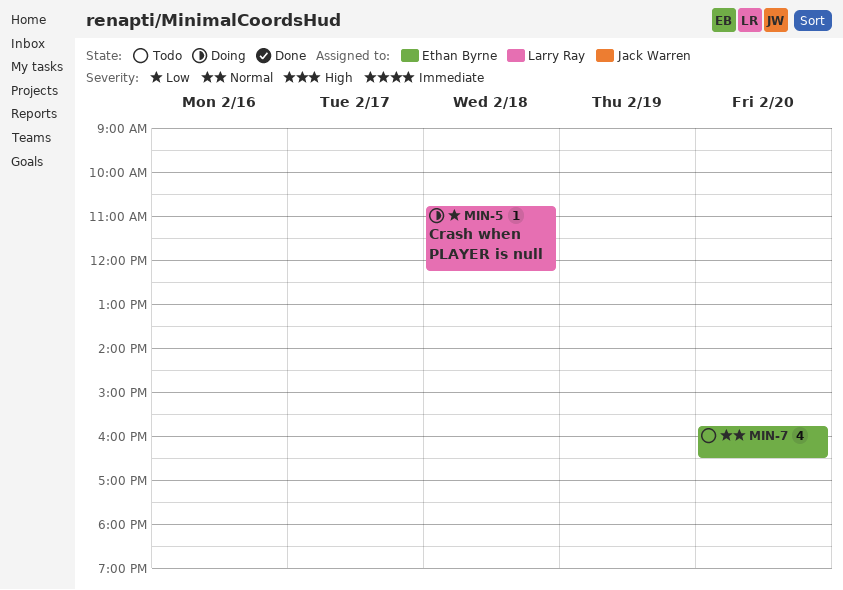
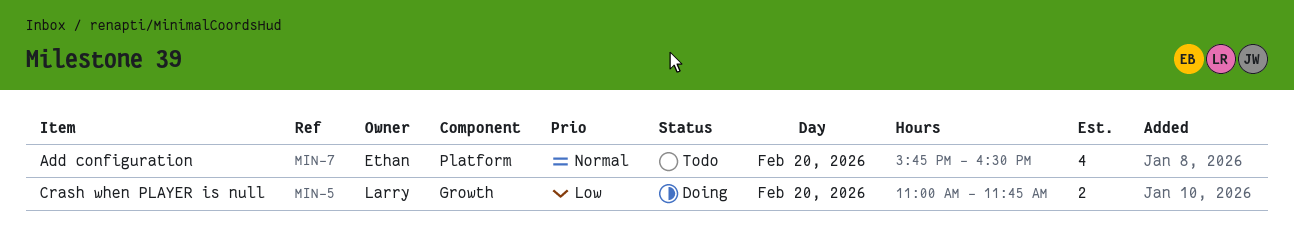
MIN-5, estimate: 1 -> 2
MIN-5, day: Feb 18 -> Feb 20
MIN-5, begins: 10:45 -> 11:00
MIN-5, ends: 12:15 -> 11:45

